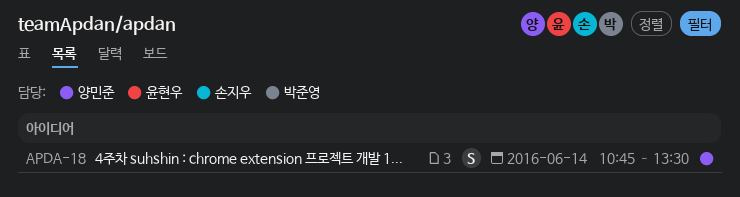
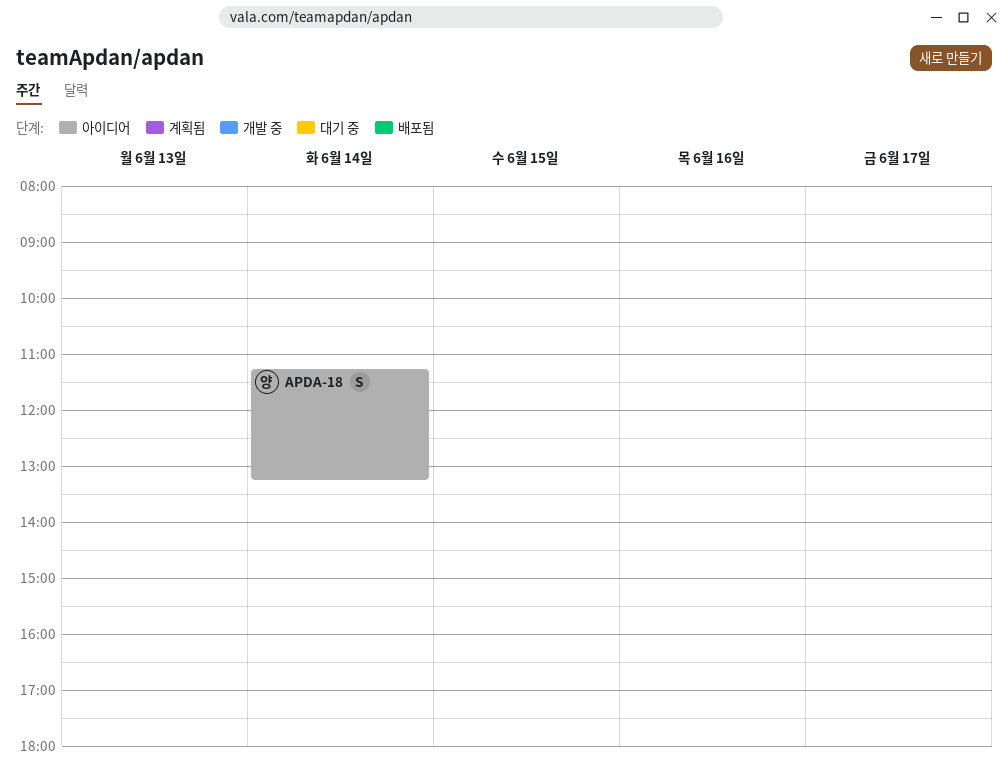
APDA-18, begins: 10:45 -> 11:15
APDA-18, ends: 13:30 -> 13:15

